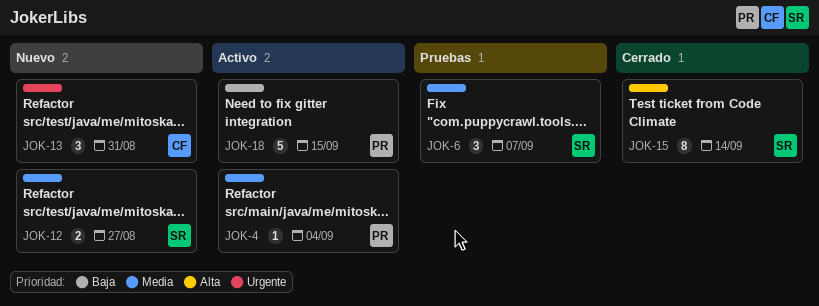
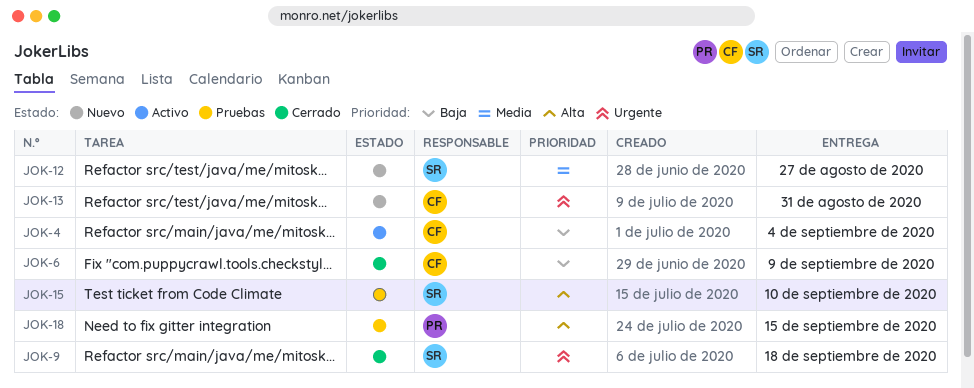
JOK-4, owner: PR -> CF
JOK-4, priority: Media -> Baja
JOK-6, status: Pruebas -> Cerrado
JOK-6, owner: SR -> CF
JOK-6, priority: Media -> Baja
JOK-6, due: Sep 7 -> Sep 9
JOK-9: none -> present
JOK-15, status: Cerrado -> Pruebas
JOK-15, due: Sep 14 -> Sep 10
JOK-18, status: Activo -> Pruebas
JOK-18, priority: Baja -> Alta

